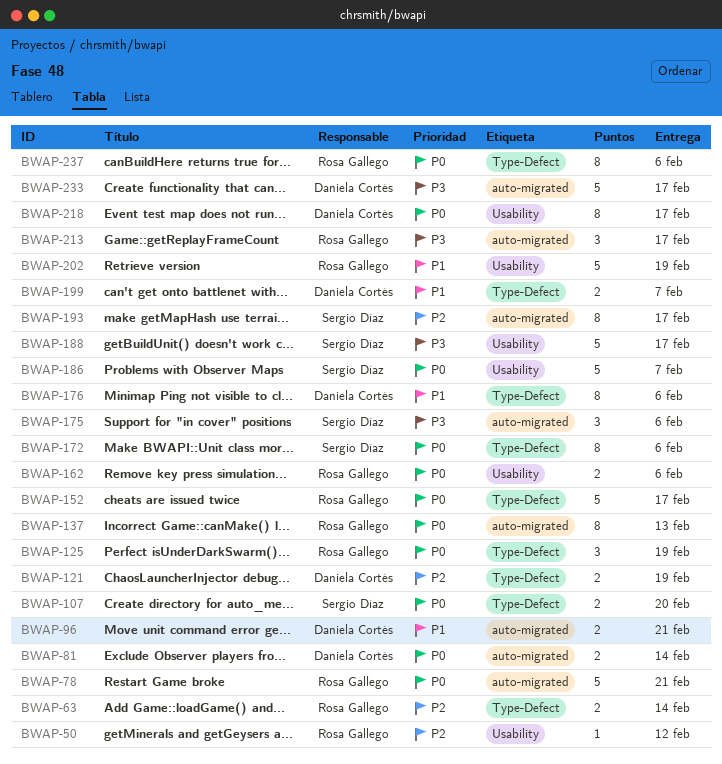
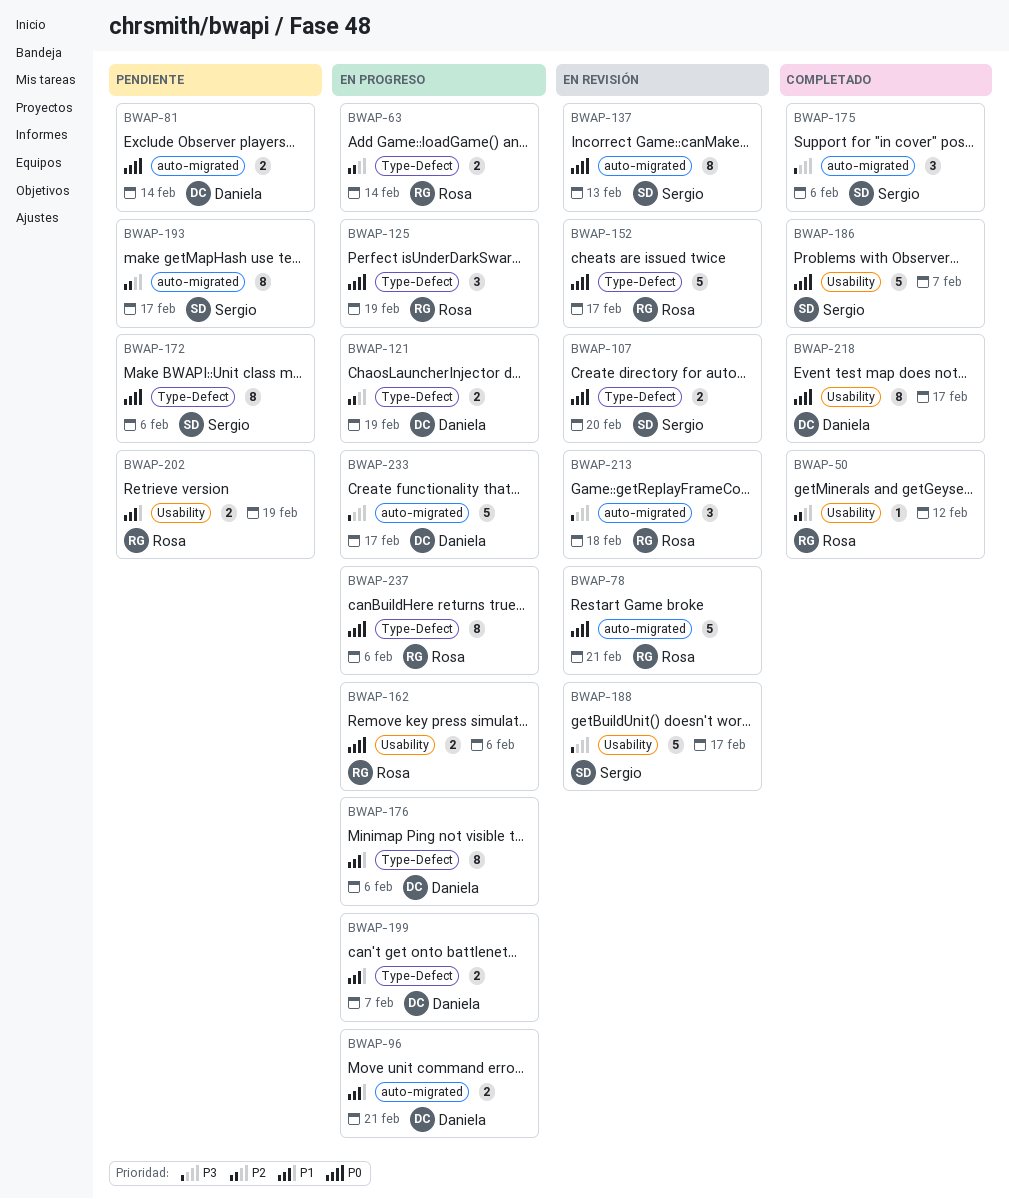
BWAP-137, owner: Rosa Gallego -> Sergio Díaz
BWAP-202, estimate: 5 -> 2
BWAP-213, due: Feb 17 -> Feb 18

